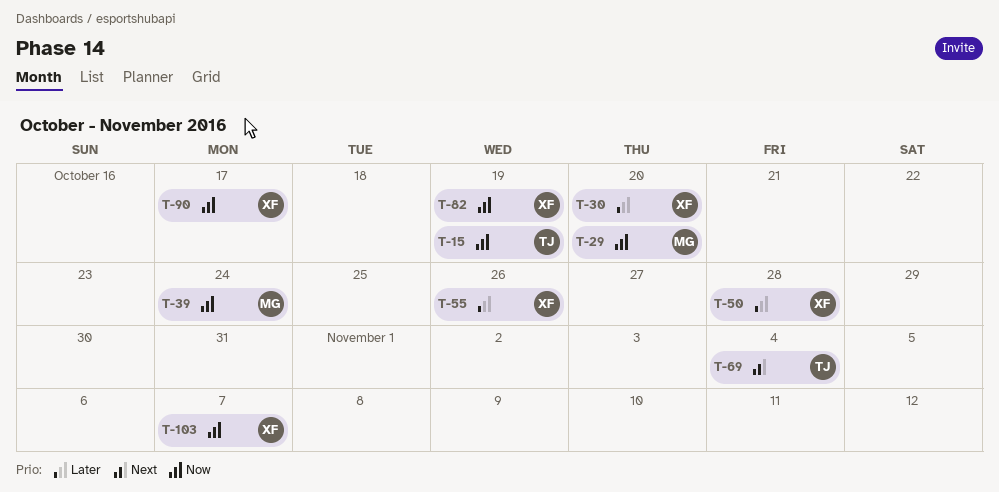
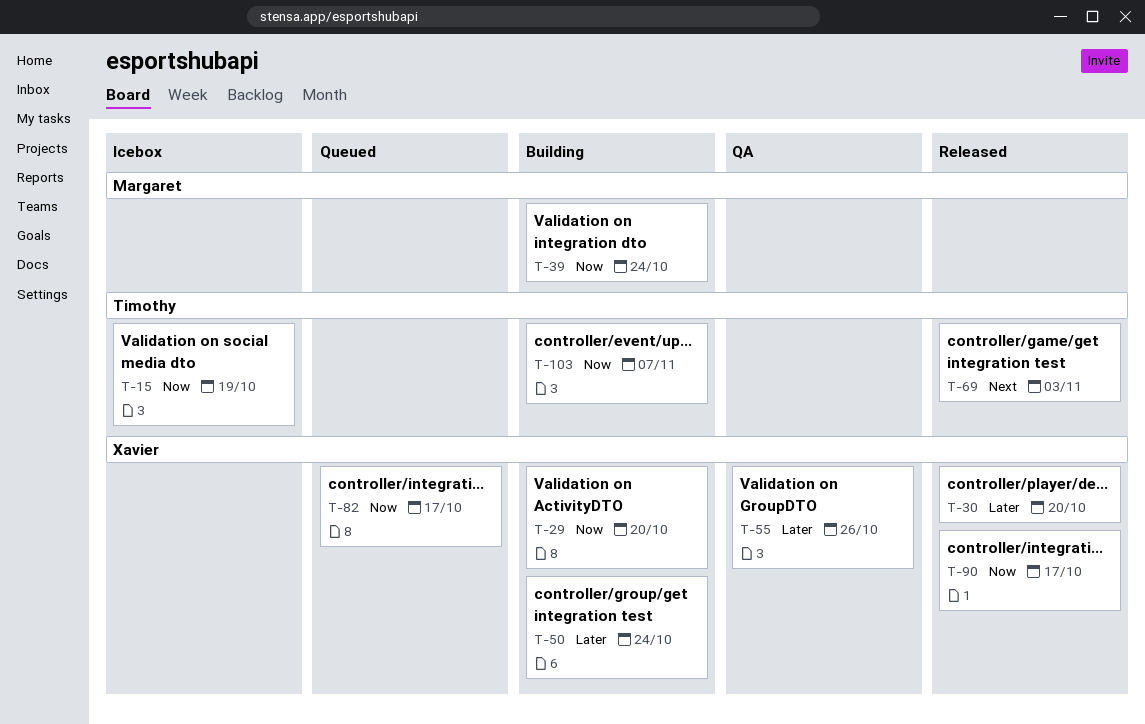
T-29, owner: Margaret -> Xavier
T-50, due: Oct 28 -> Oct 24
T-69, due: Nov 4 -> Nov 3
T-82, due: Oct 19 -> Oct 17
T-103, owner: Xavier -> Timothy

